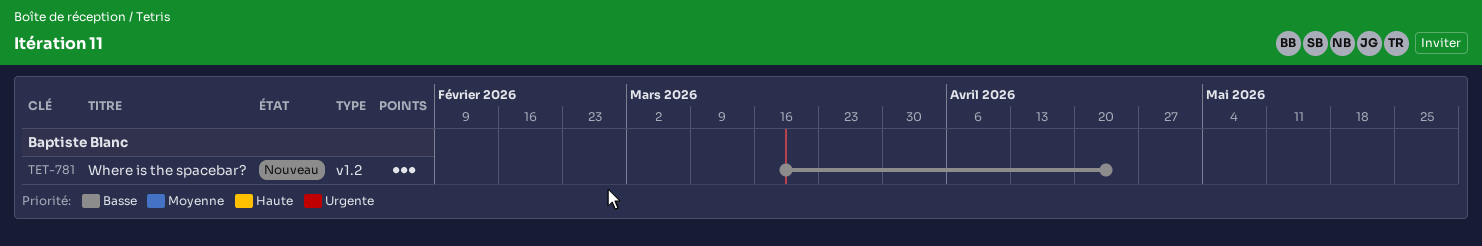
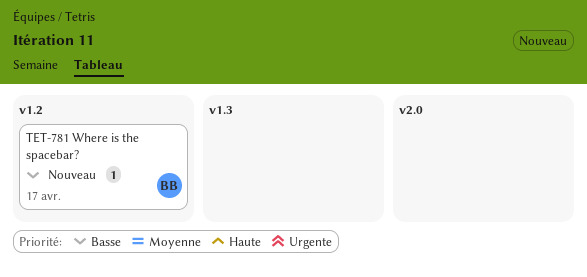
TET-781, estimate: 3 -> 1
TET-781, due: Apr 24 -> Apr 17

